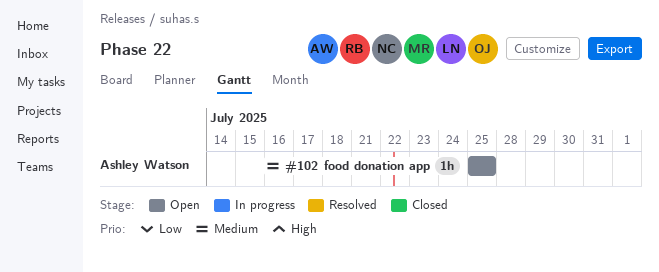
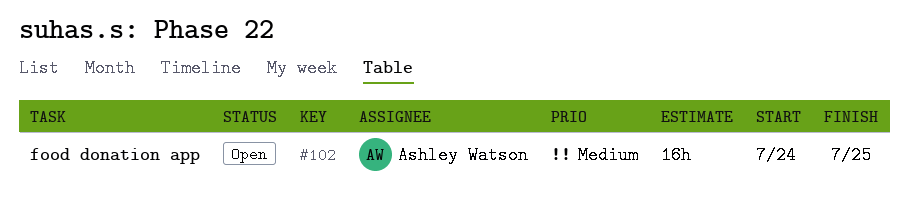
#102, estimate: 1h -> 16h
#102, start: Jul 25 -> Jul 24

